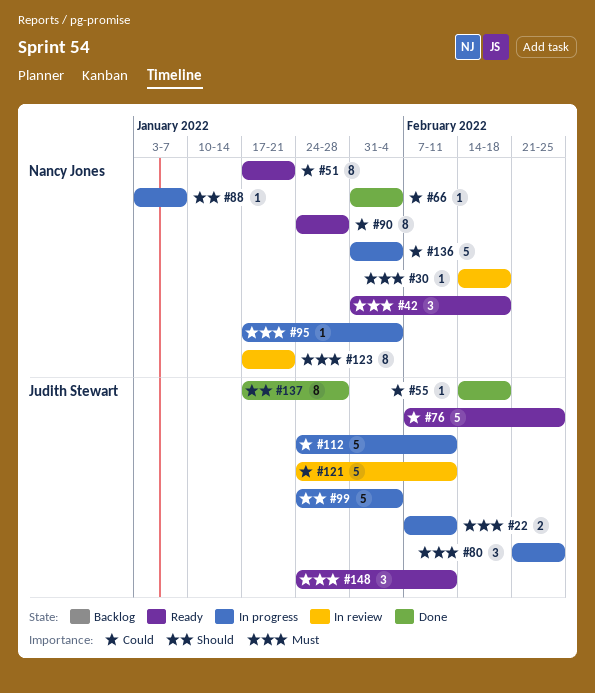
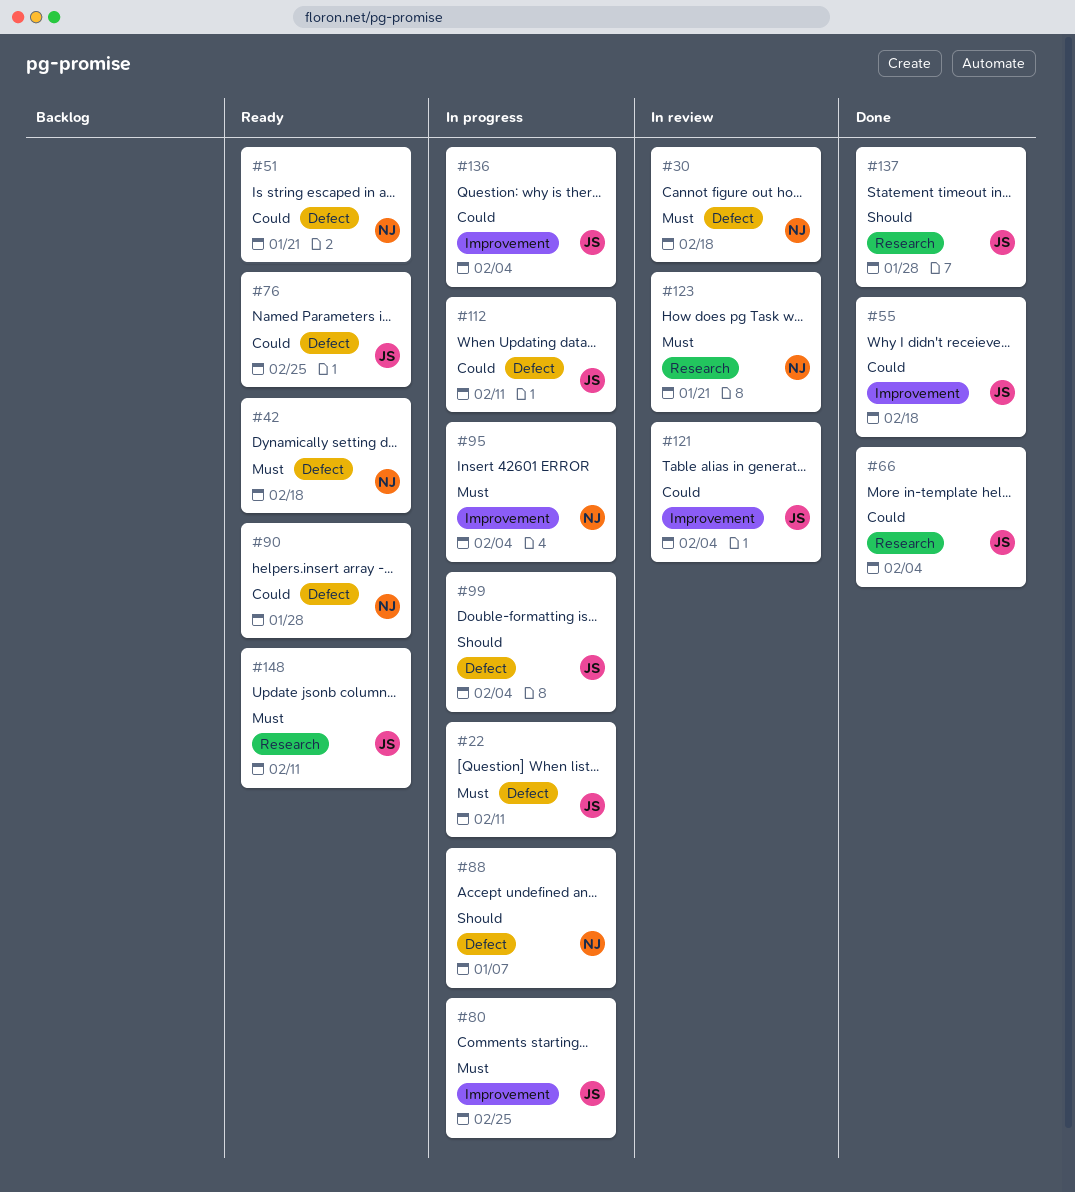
#66, owner: Nancy Jones -> Judith Stewart
#121, due: Feb 11 -> Feb 4
#136, owner: Nancy Jones -> Judith Stewart

